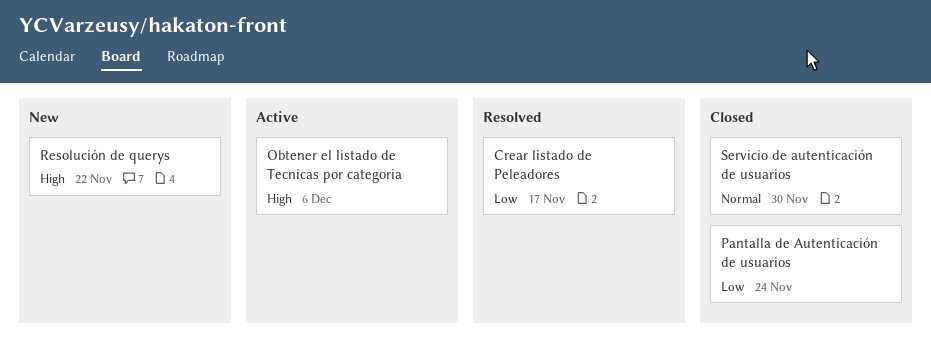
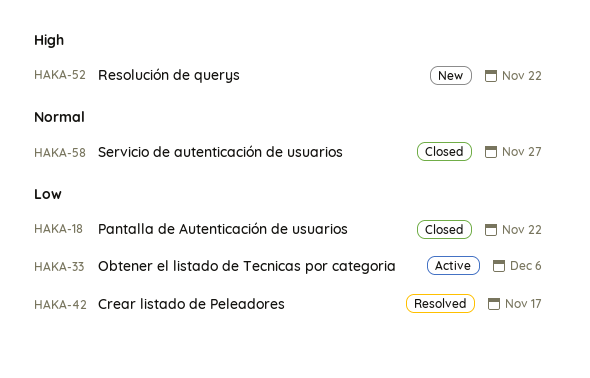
Obtener el listado de Tecnicas por categoria, priority: High -> Low
Pantalla de Autenticación de usuarios, due: Nov 24 -> Nov 22
Servicio de autenticación de usuarios, due: Nov 30 -> Nov 27

